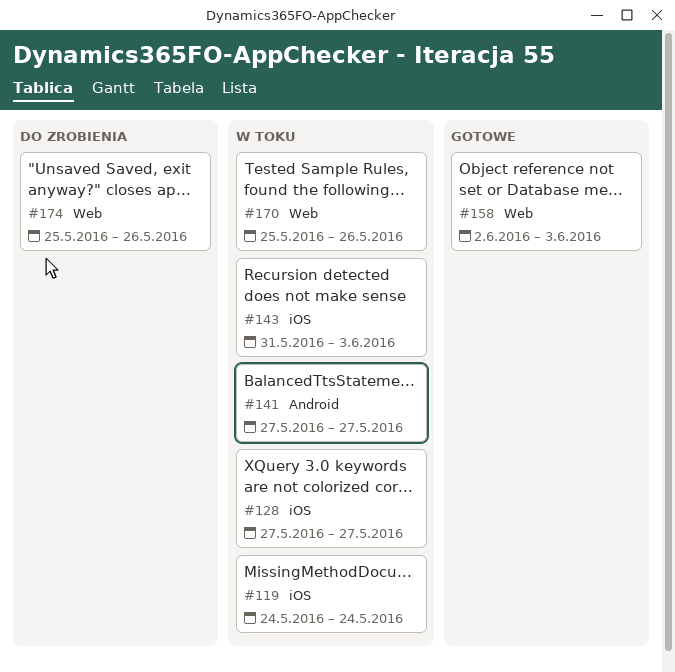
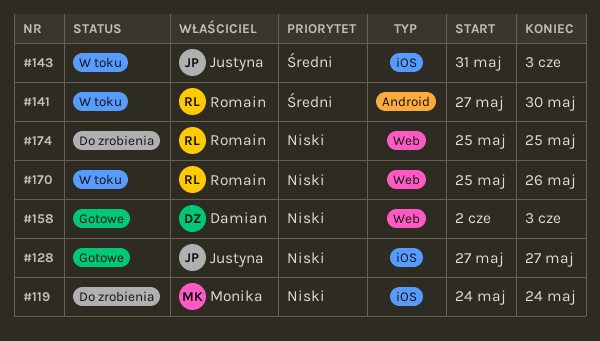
#119, status: W toku -> Do zrobienia
#128, status: W toku -> Gotowe
#141, due: May 27 -> May 30
#174, due: May 26 -> May 25

